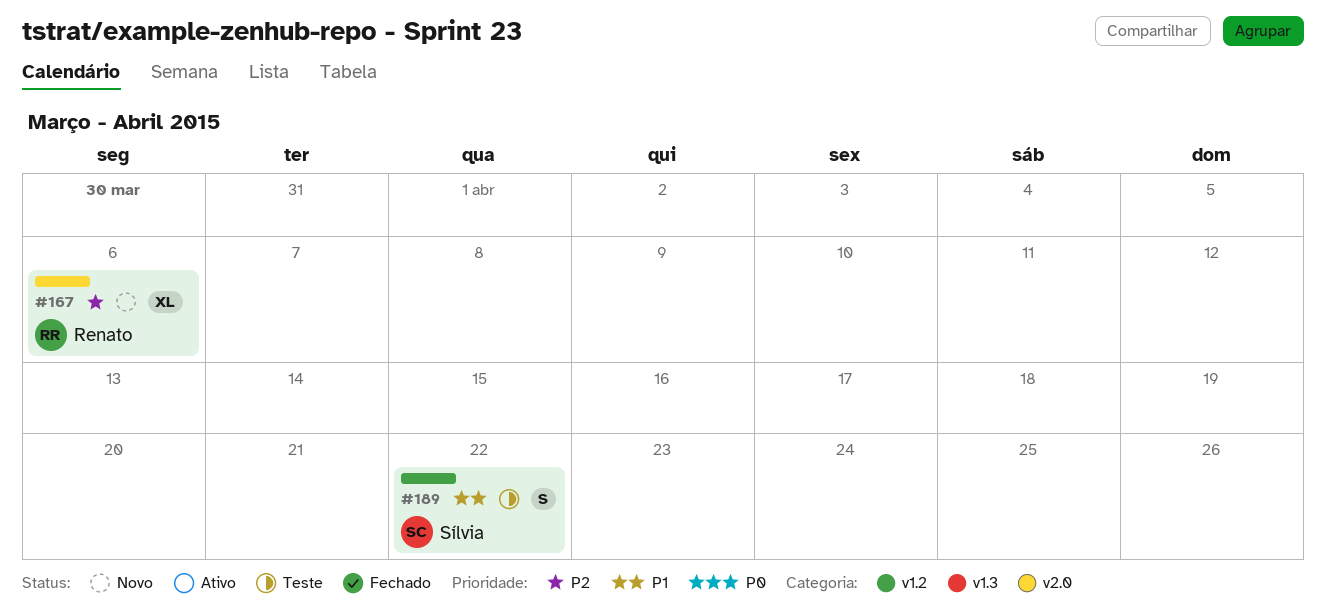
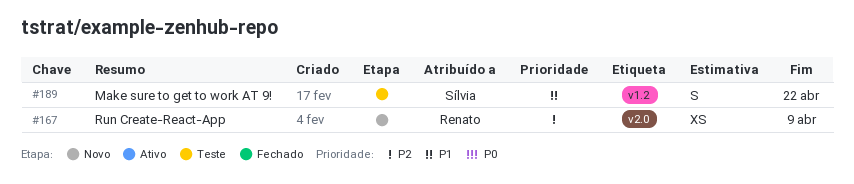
#167, estimate: XL -> XS
#167, due: Apr 6 -> Apr 9

